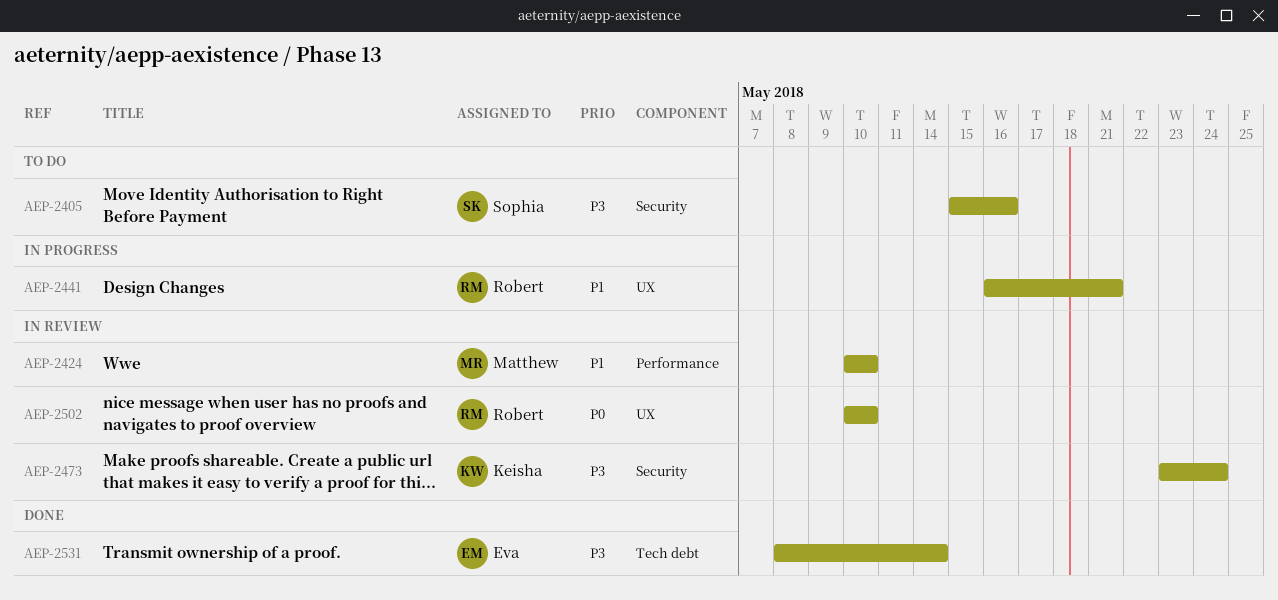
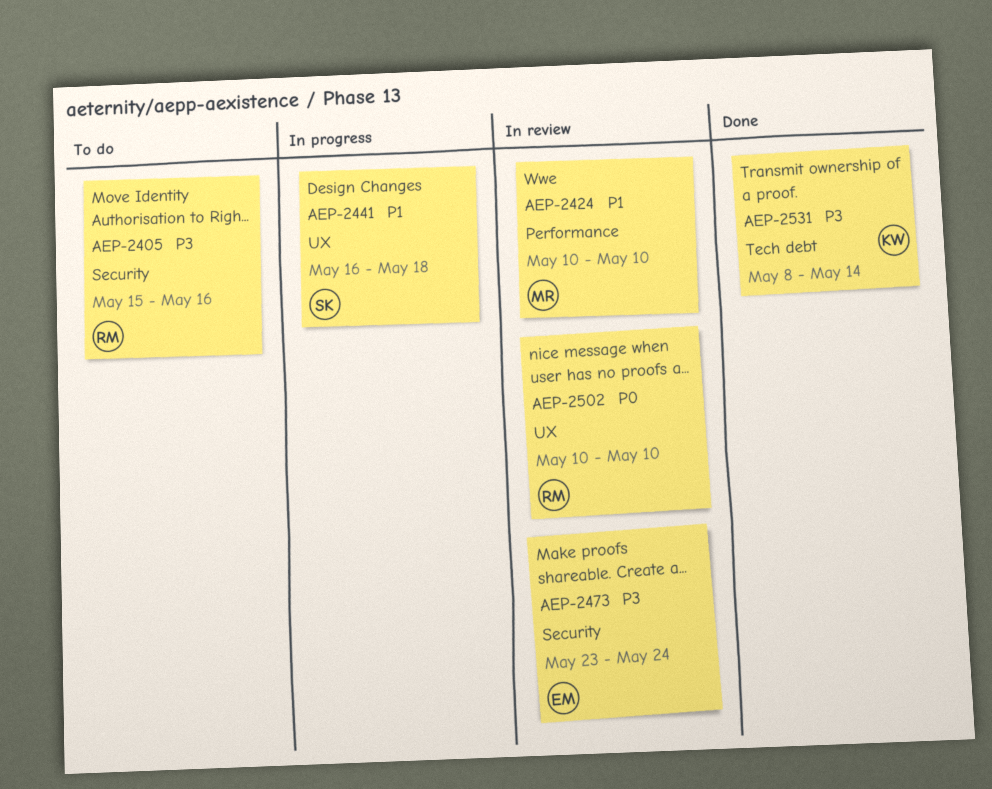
AEP-2405, owner: Sophia -> Robert
AEP-2441, owner: Robert -> Sophia
AEP-2441, due: May 21 -> May 18
AEP-2473, owner: Keisha -> Eva
AEP-2531, owner: Eva -> Keisha

